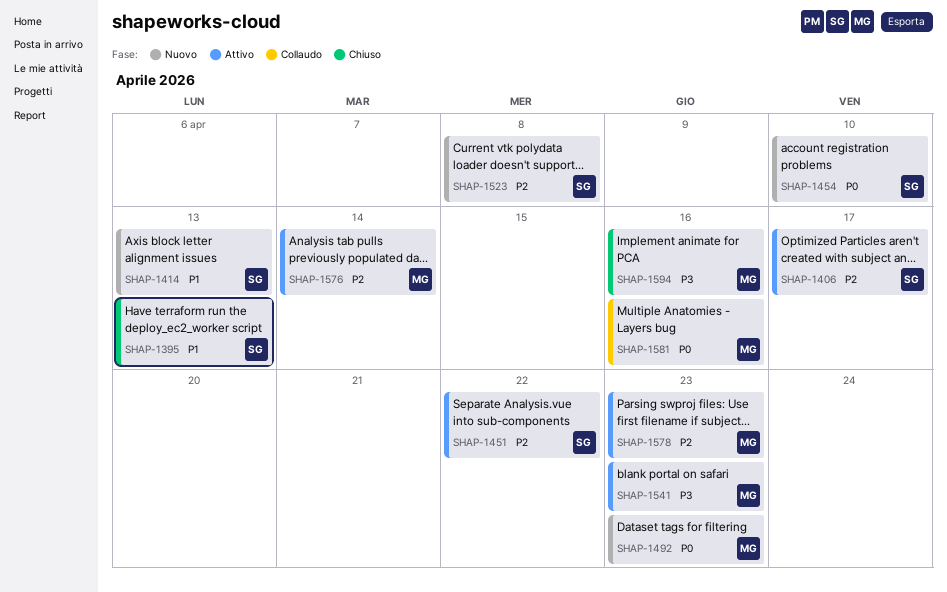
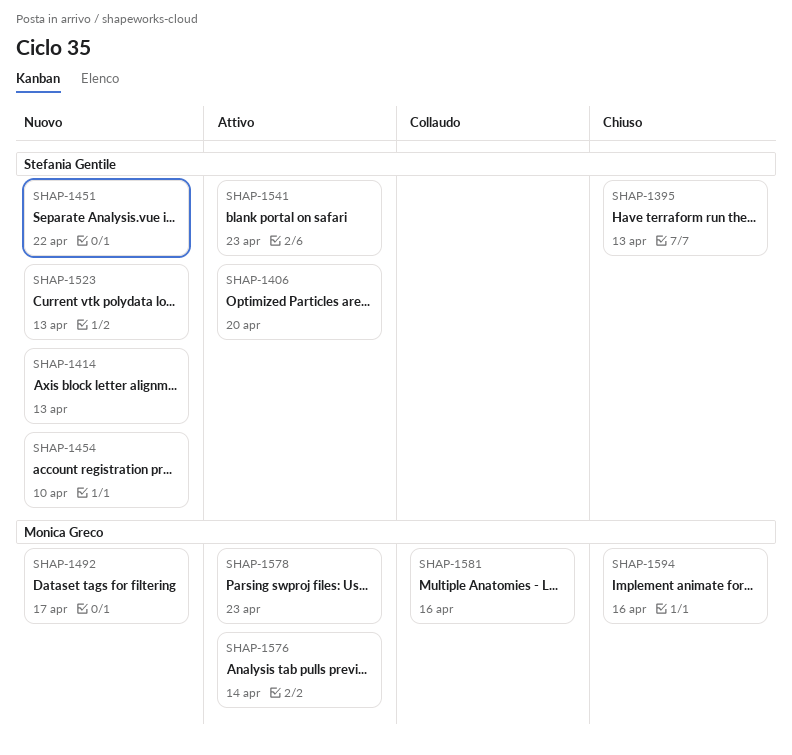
SHAP-1406, due: Apr 17 -> Apr 20
SHAP-1451, status: Attivo -> Nuovo
SHAP-1492, due: Apr 23 -> Apr 17
SHAP-1523, due: Apr 8 -> Apr 13
SHAP-1541, owner: Monica Greco -> Stefania Gentile

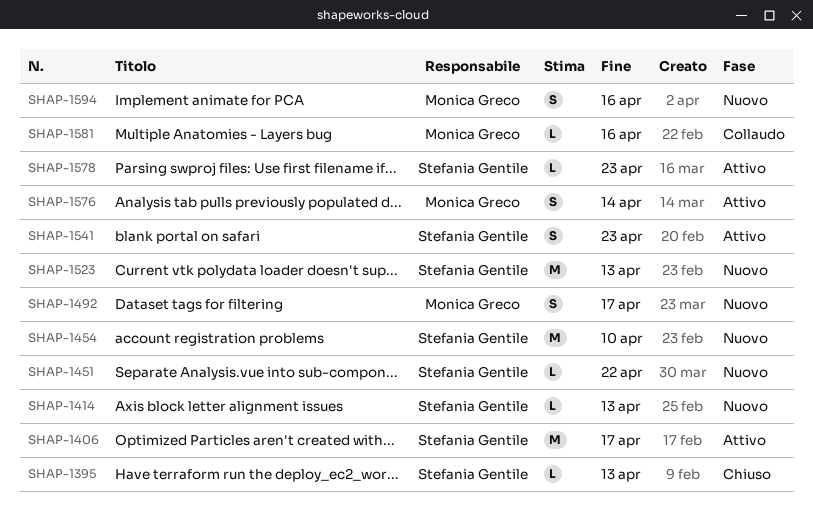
SHAP-1406, due: Apr 20 -> Apr 17
SHAP-1578, owner: Monica Greco -> Stefania Gentile
SHAP-1594, status: Chiuso -> Nuovo

